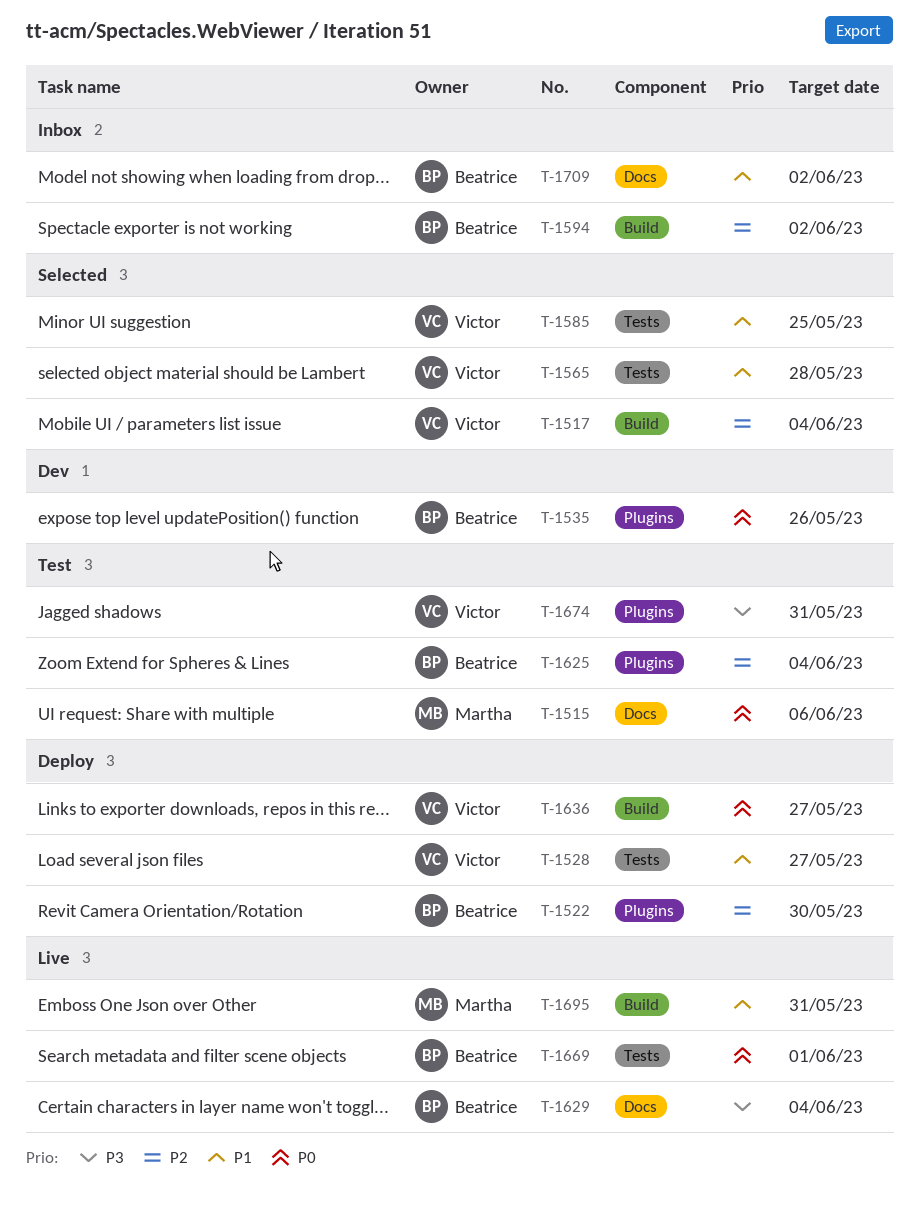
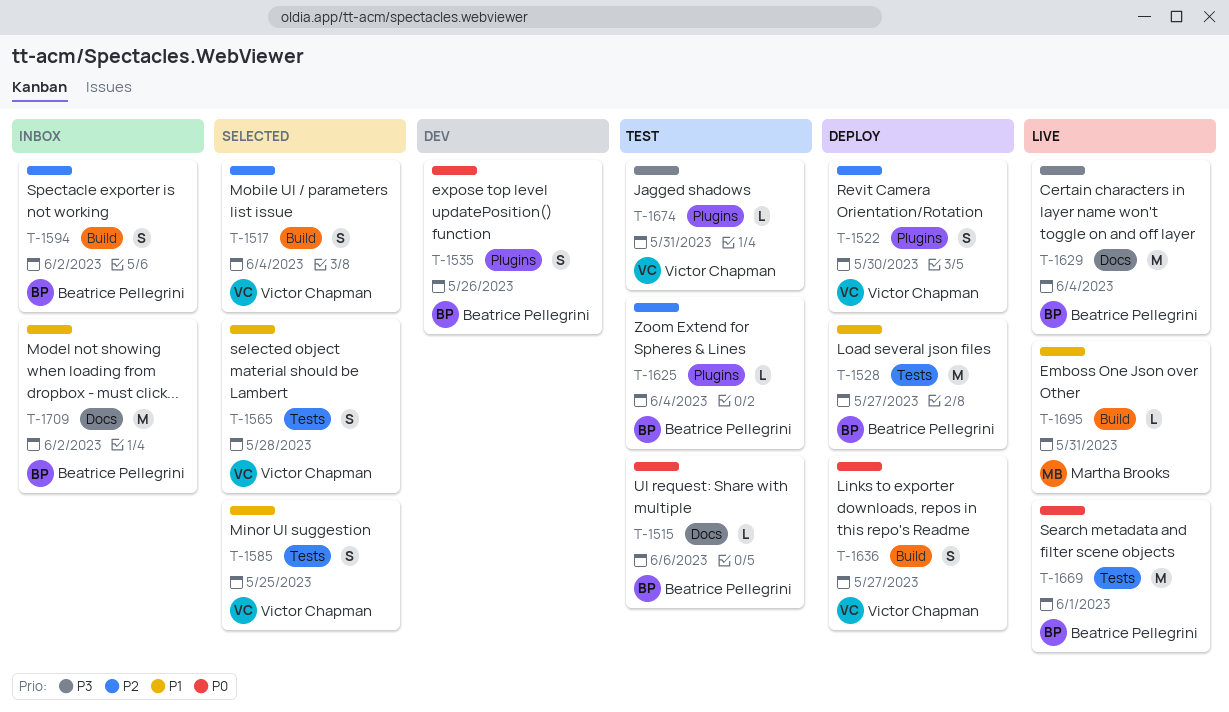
T-1515, owner: Martha Brooks -> Beatrice Pellegrini
T-1522, owner: Beatrice Pellegrini -> Victor Chapman
T-1528, owner: Victor Chapman -> Beatrice Pellegrini

